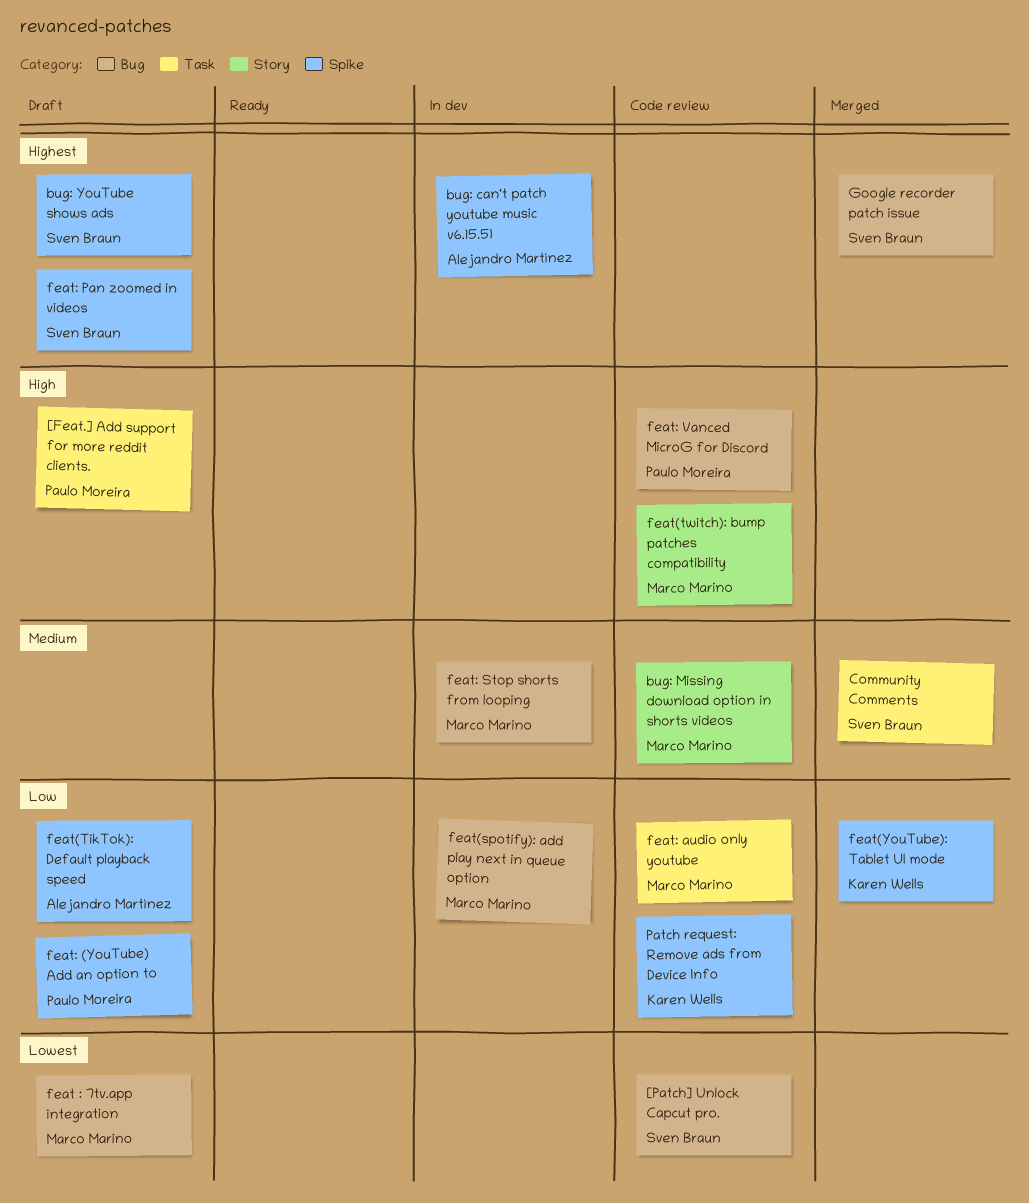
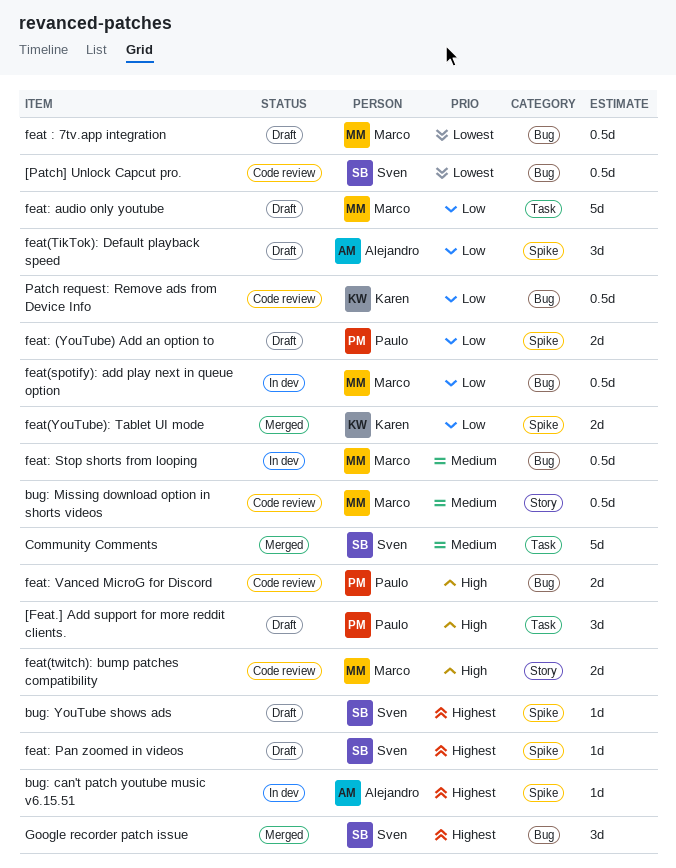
feat: audio only youtube, status: Code review -> Draft
Patch request: Remove ads from Device Info, label: Spike -> Bug

